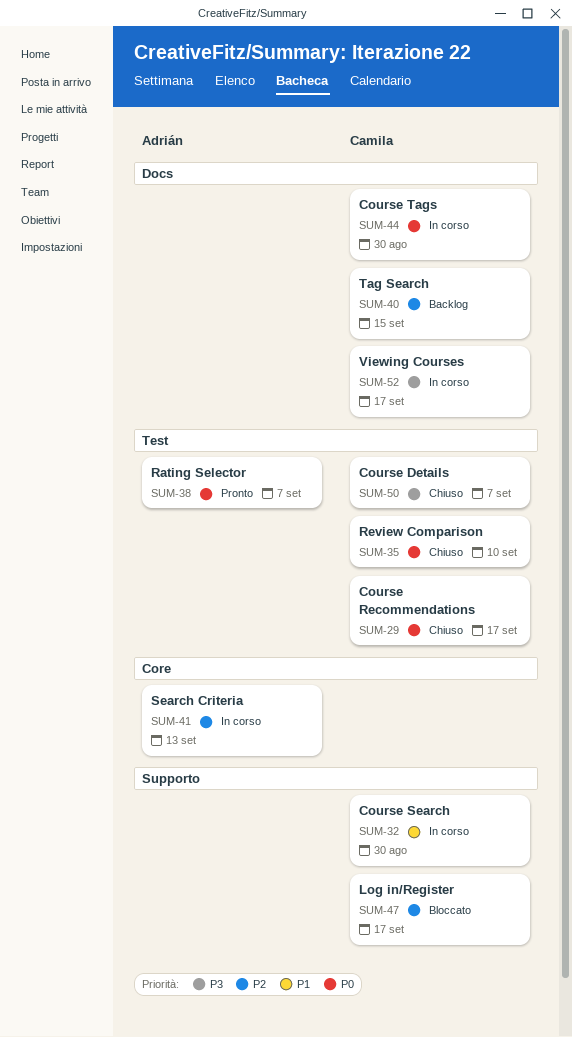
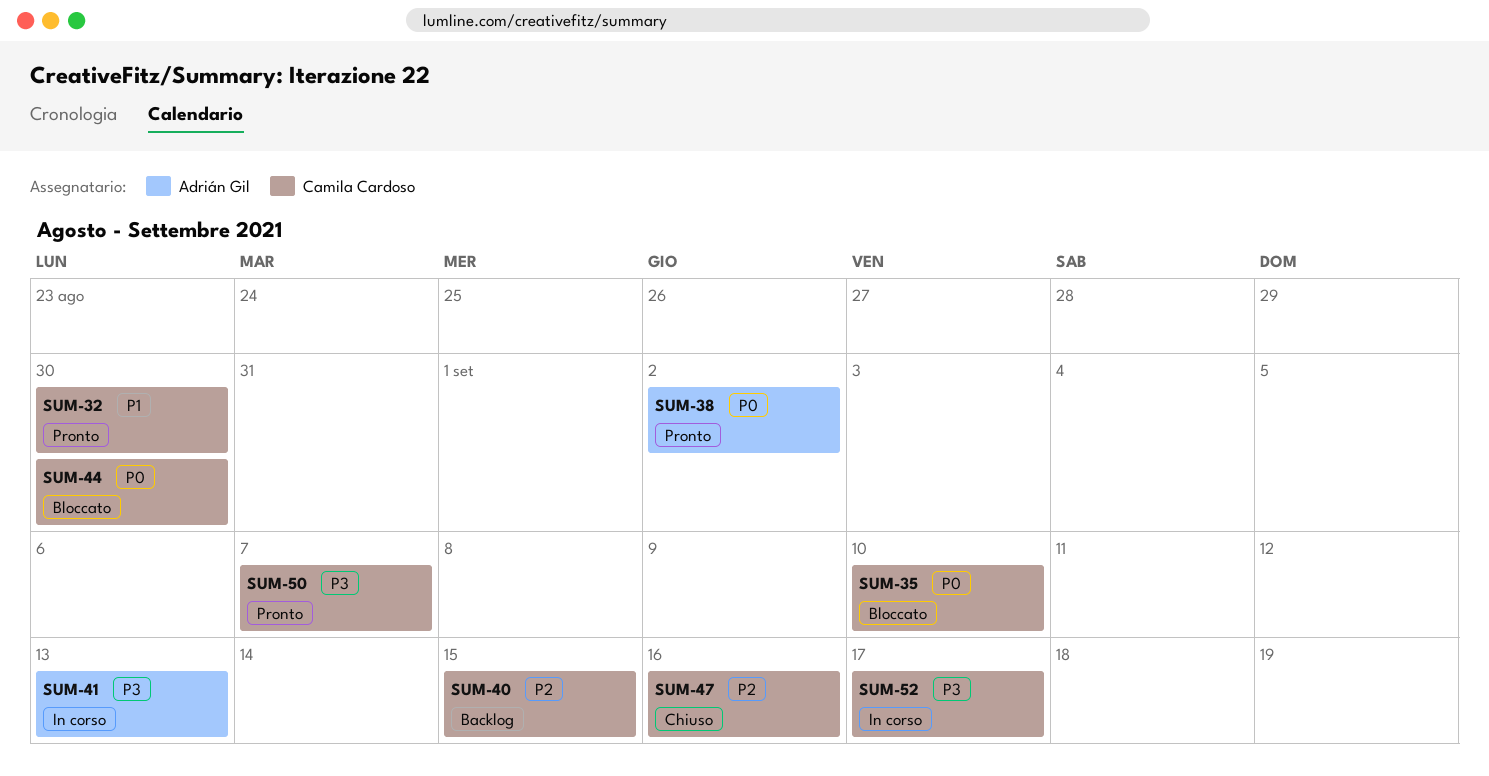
SUM-29: present -> none
SUM-32, status: In corso -> Pronto
SUM-35, status: Chiuso -> Bloccato
SUM-38, due: Sep 7 -> Sep 2
SUM-41, priority: P2 -> P3
SUM-44, status: In corso -> Bloccato
SUM-47, status: Bloccato -> Chiuso
SUM-47, due: Sep 17 -> Sep 16
SUM-50, status: Chiuso -> Pronto

